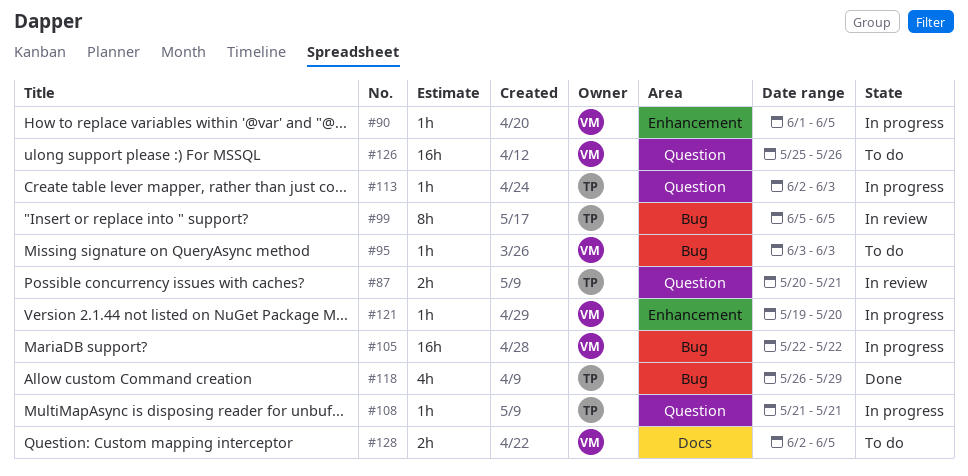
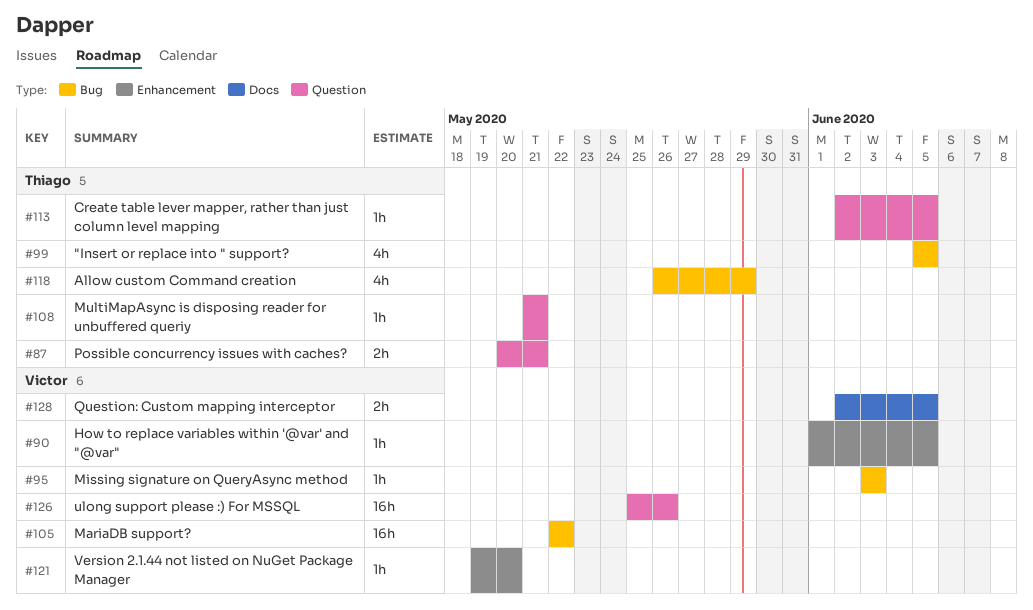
#99, estimate: 8h -> 4h
#113, due: Jun 3 -> Jun 5

